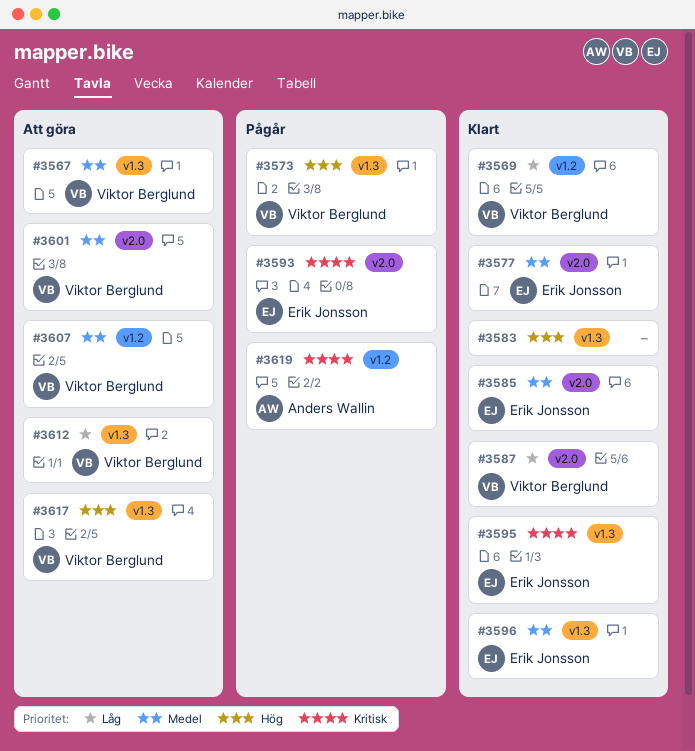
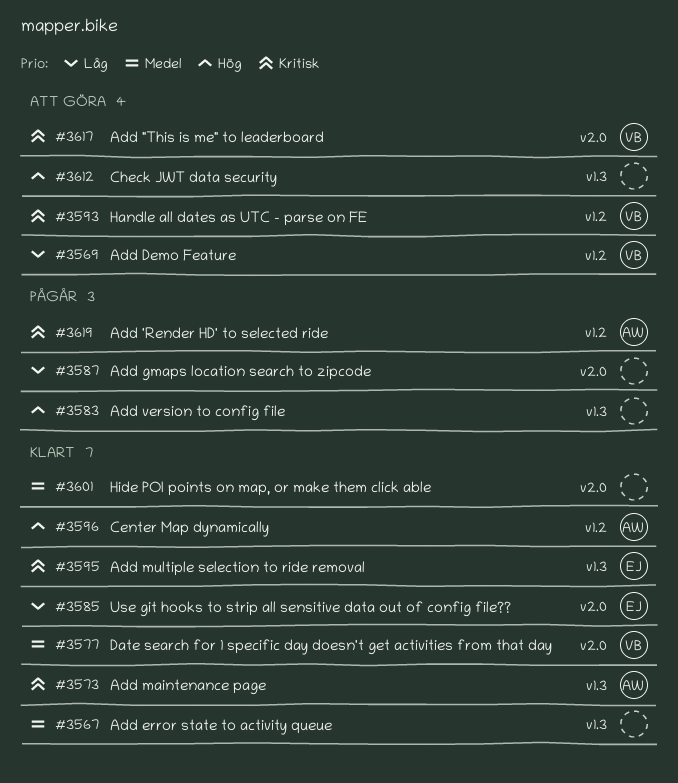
#3567, status: Att göra -> Klart
#3567, owner: Viktor Berglund -> none
#3569, status: Klart -> Att göra
#3573, status: Pågår -> Klart
#3573, owner: Viktor Berglund -> Anders Wallin
#3573, priority: Hög -> Kritisk
#3577, owner: Erik Jonsson -> Viktor Berglund
#3583, status: Klart -> Pågår
#3585, priority: Medel -> Låg
#3587, status: Klart -> Pågår
#3587, owner: Viktor Berglund -> none
#3593, status: Pågår -> Att göra
#3593, owner: Erik Jonsson -> Viktor Berglund
#3593, label: v2.0 -> v1.2
#3596, owner: Erik Jonsson -> Anders Wallin
#3596, priority: Medel -> Hög
#3596, label: v1.3 -> v1.2
#3601, status: Att göra -> Klart
#3601, owner: Viktor Berglund -> none
#3607: present -> none
#3612, owner: Viktor Berglund -> none
#3612, priority: Låg -> Hög
#3617, priority: Hög -> Kritisk
#3617, label: v1.3 -> v2.0

